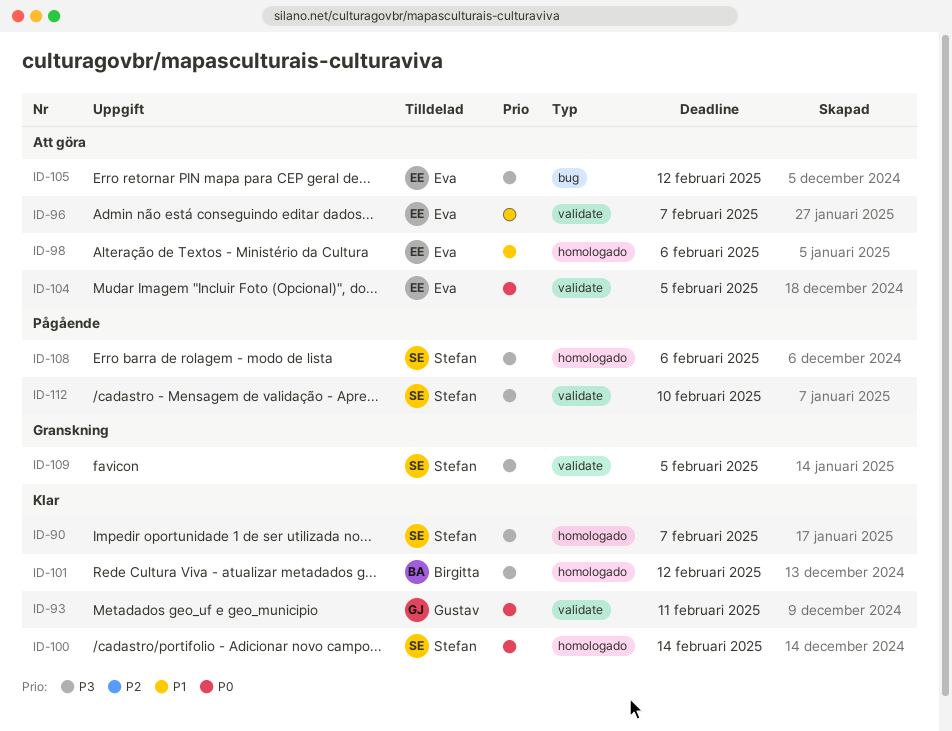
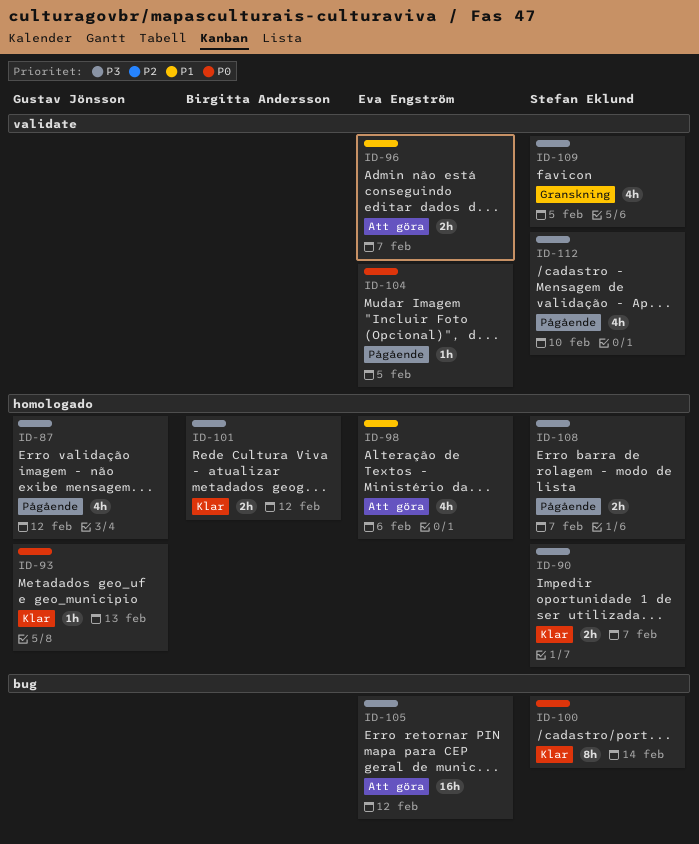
ID-87: none -> present
ID-93, label: validate -> homologado
ID-93, due: Feb 11 -> Feb 13
ID-100, label: homologado -> bug
ID-104, status: Att göra -> Pågående
ID-108, due: Feb 6 -> Feb 7

